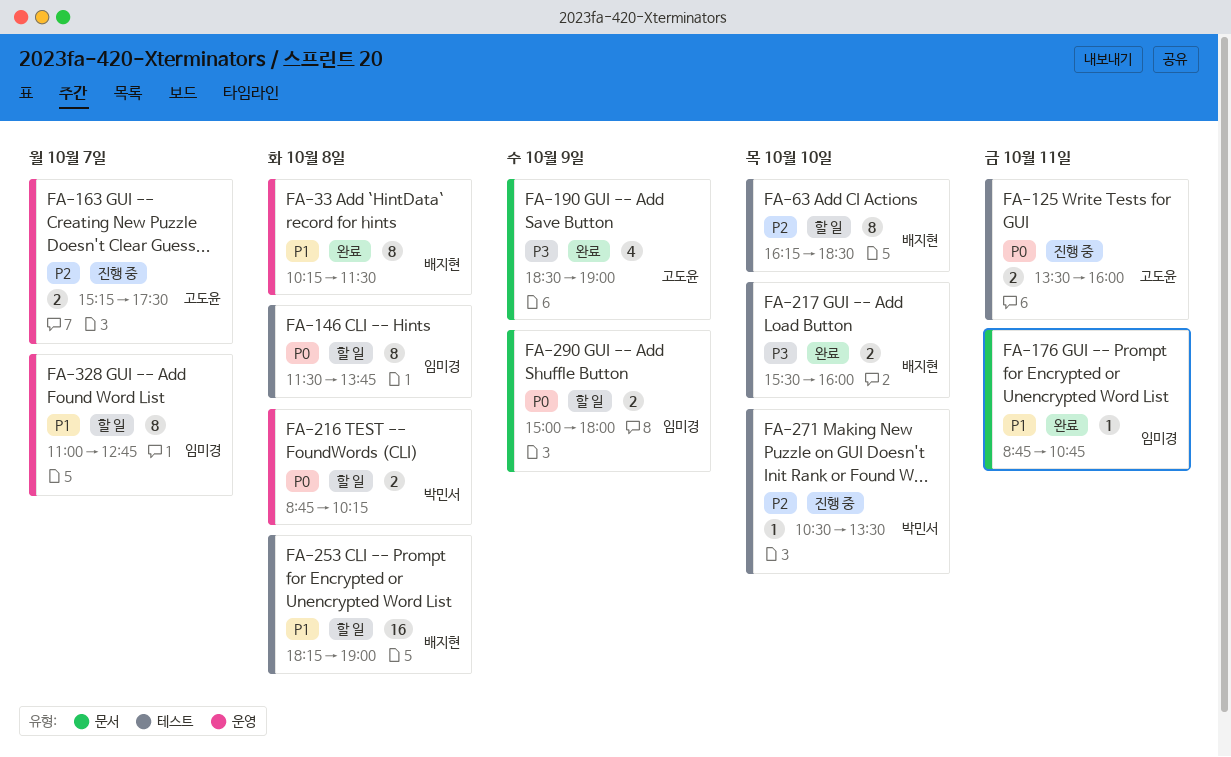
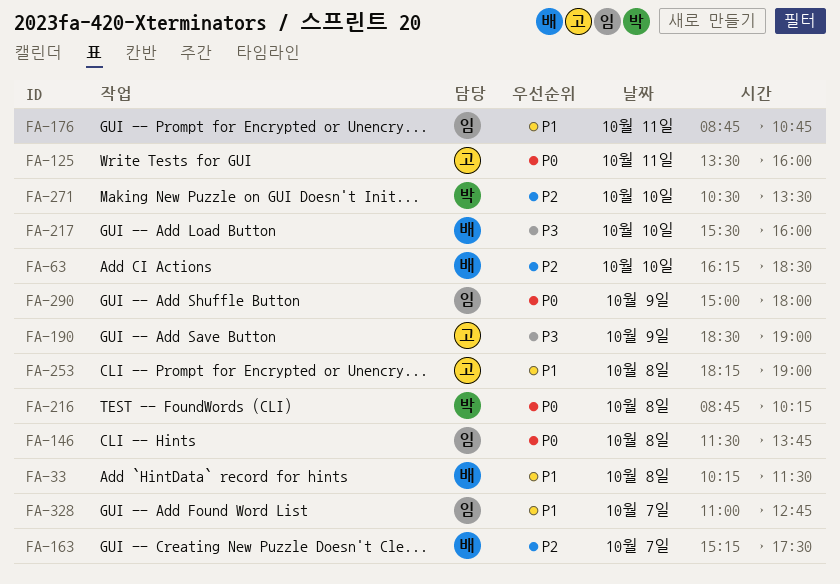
FA-163, owner: 고도윤 -> 배지현
FA-253, owner: 배지현 -> 고도윤

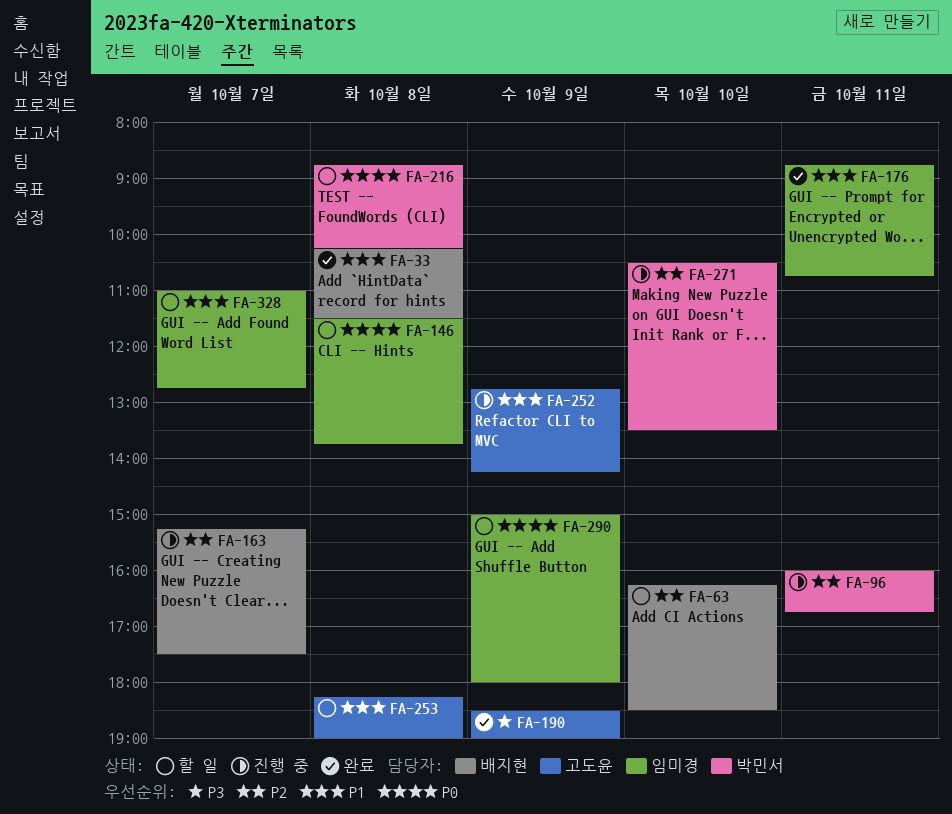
FA-96: none -> present
FA-125: present -> none
FA-217: present -> none
FA-252: none -> present

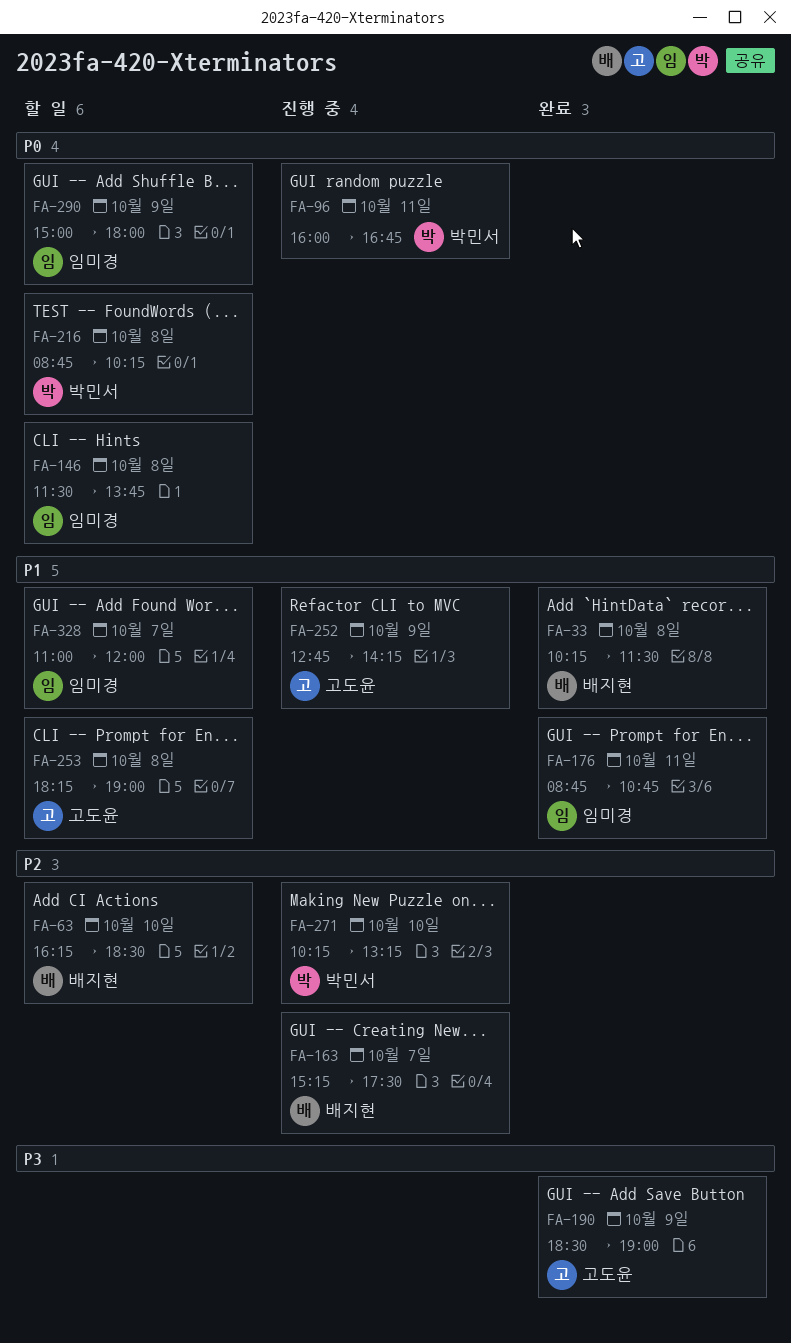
FA-96, priority: P2 -> P0
FA-271, begins: 10:30 -> 10:15
FA-271, ends: 13:30 -> 13:15
FA-328, ends: 12:45 -> 12:00

